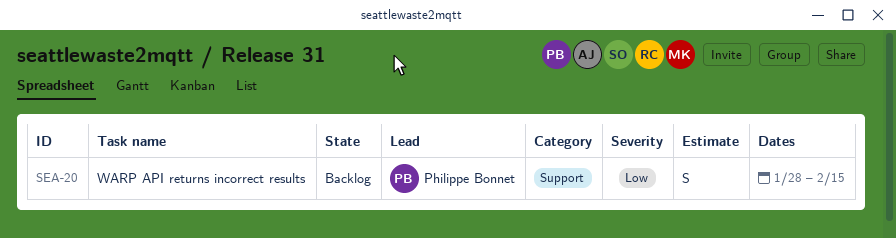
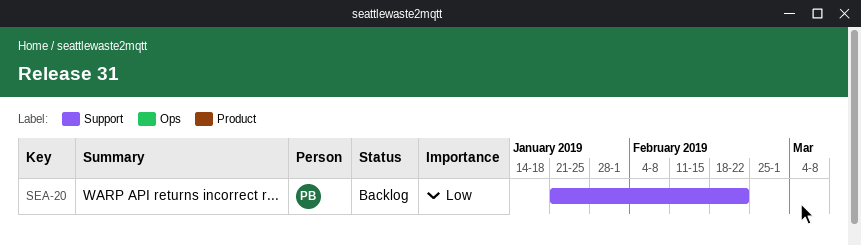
SEA-20, start: Jan 28 -> Jan 21
SEA-20, due: Feb 15 -> Feb 22

